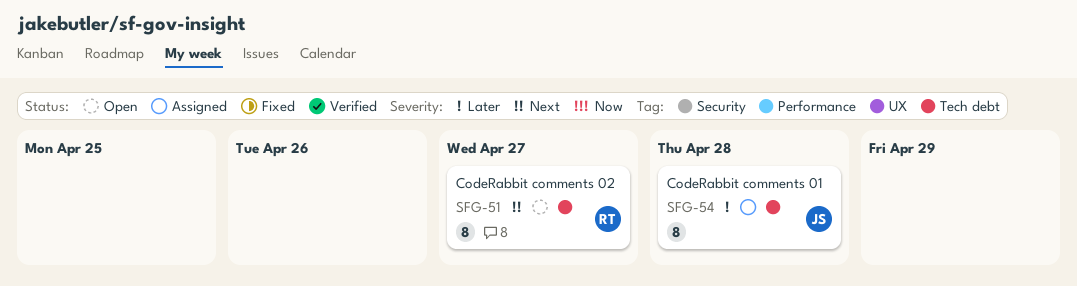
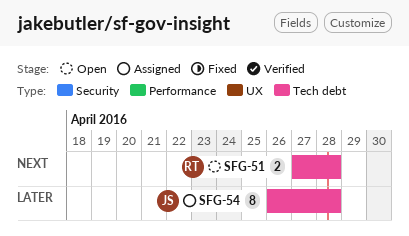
SFG-51, estimate: 8 -> 2
SFG-51, due: Apr 27 -> Apr 28

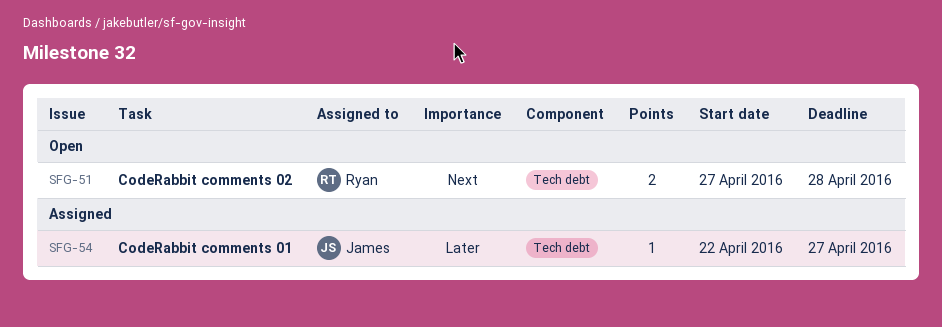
SFG-54, estimate: 8 -> 1
SFG-54, start: Apr 26 -> Apr 22
SFG-54, due: Apr 28 -> Apr 27

